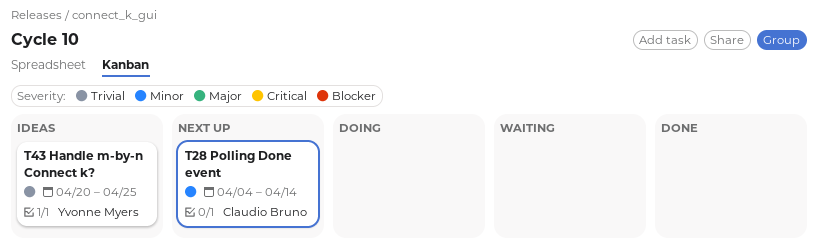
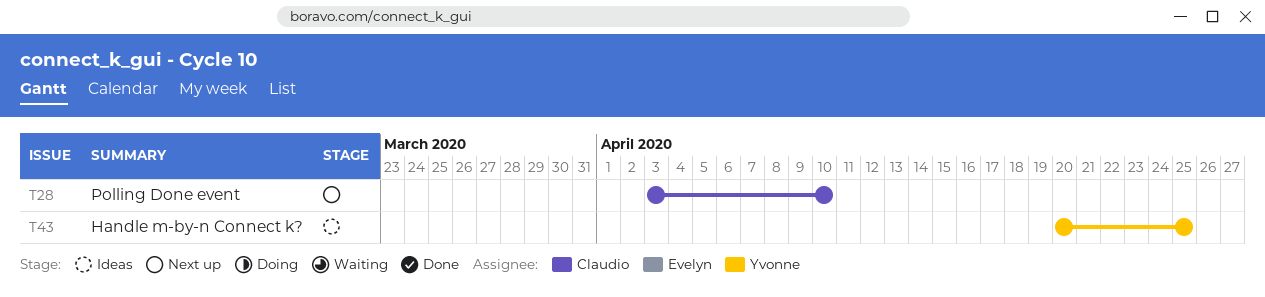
T28, start: Apr 4 -> Apr 3
T28, due: Apr 14 -> Apr 10

